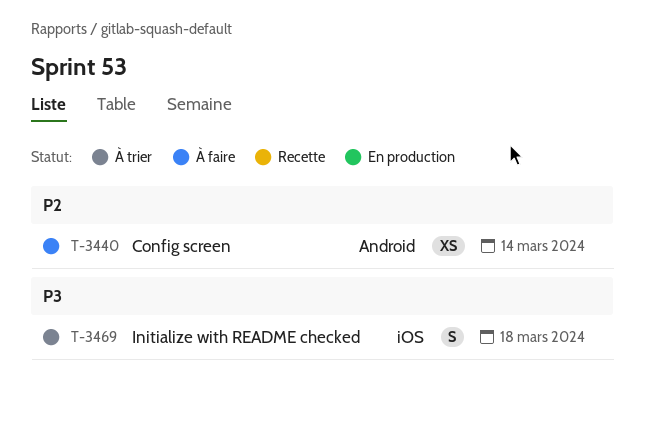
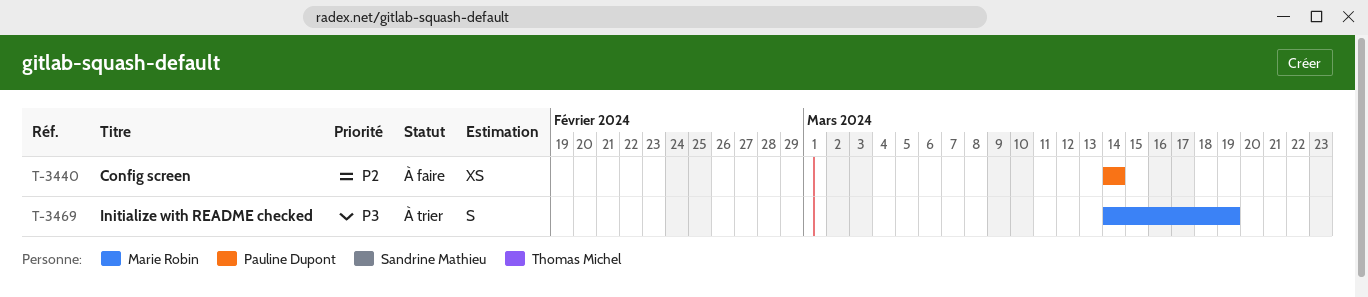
T-3469, due: Mar 18 -> Mar 19

